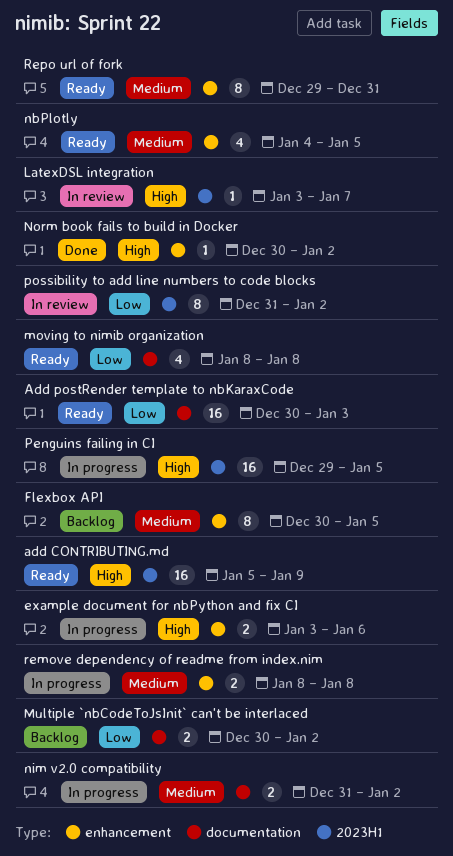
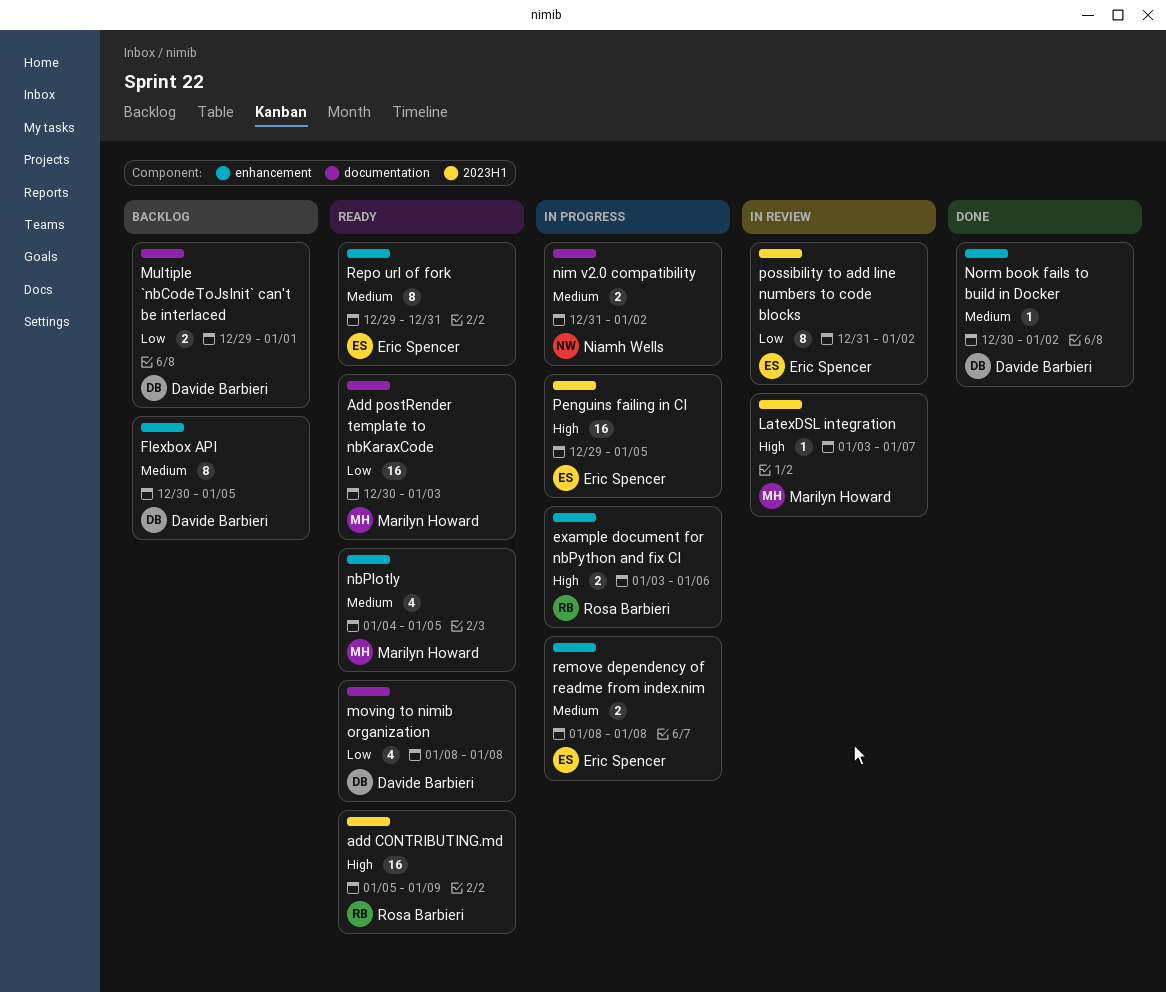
Multiple `nbCodeToJsInit` can't be interlaced, start: Dec 30 -> Dec 29
Multiple `nbCodeToJsInit` can't be interlaced, due: Jan 2 -> Jan 1
Norm book fails to build in Docker, priority: High -> Medium

